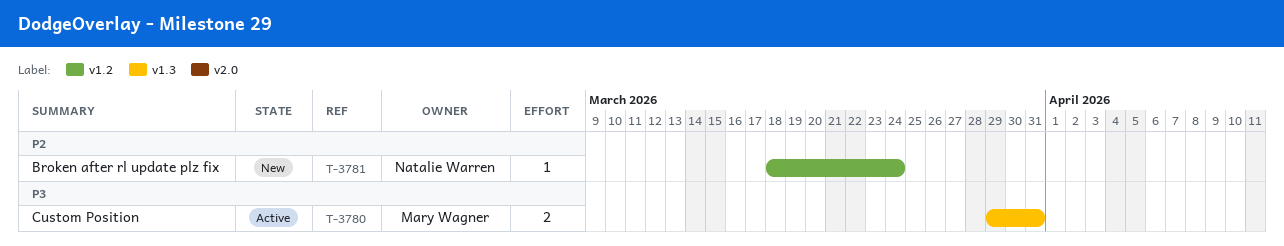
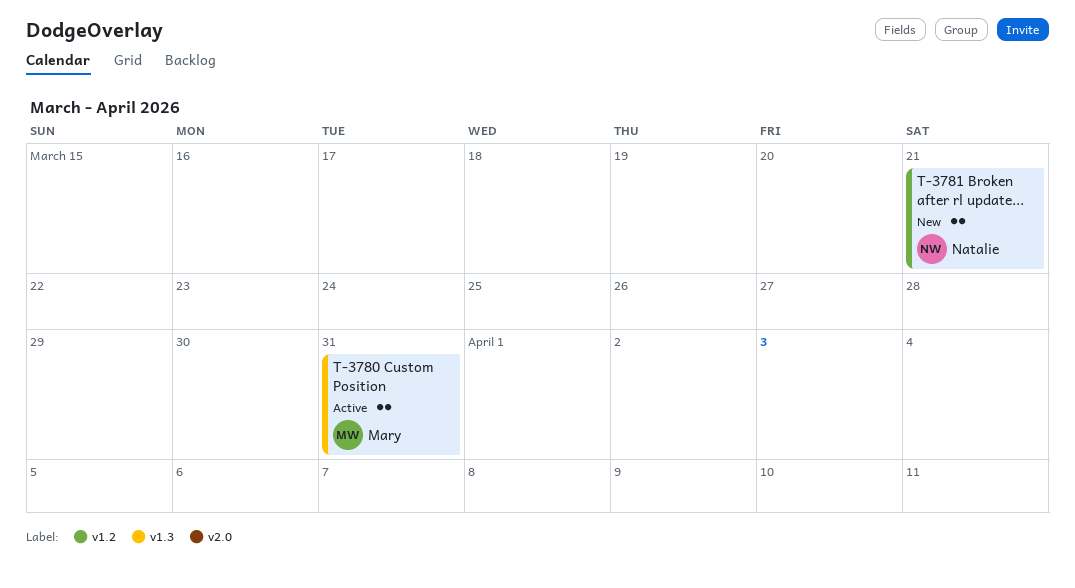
T-3781, estimate: 1 -> 2
T-3781, due: Mar 24 -> Mar 21

